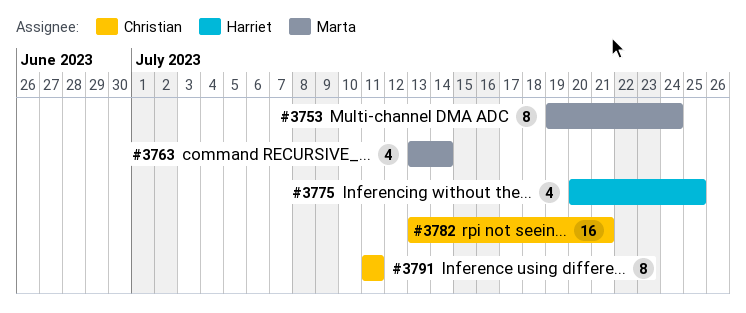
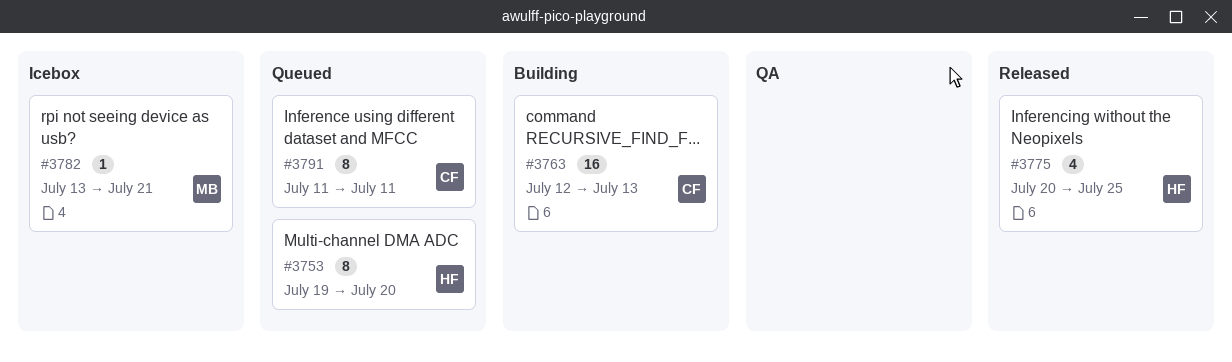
#3753, owner: Marta -> Harriet
#3753, due: Jul 24 -> Jul 20
#3763, owner: Marta -> Christian
#3763, estimate: 4 -> 16
#3763, start: Jul 13 -> Jul 12
#3763, due: Jul 14 -> Jul 13
#3782, owner: Christian -> Marta
#3782, estimate: 16 -> 1

